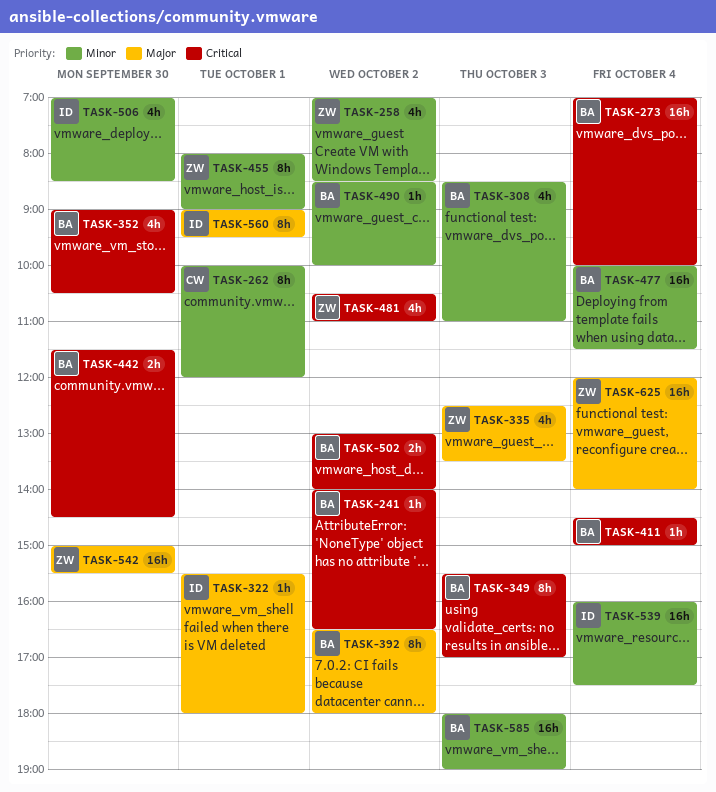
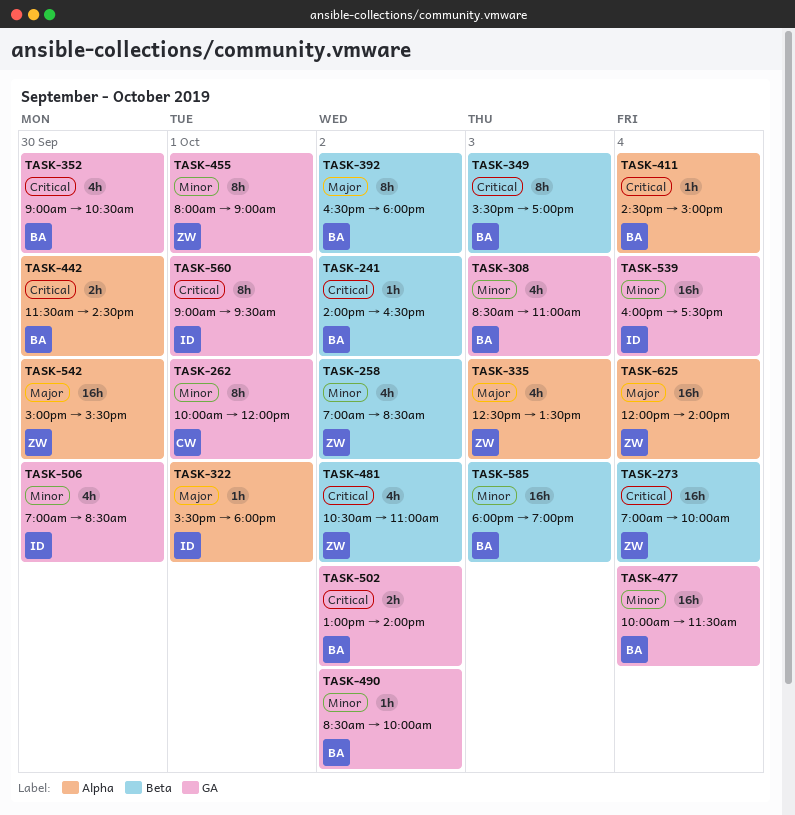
TASK-273, owner: BA -> ZW
TASK-560, priority: Major -> Critical

